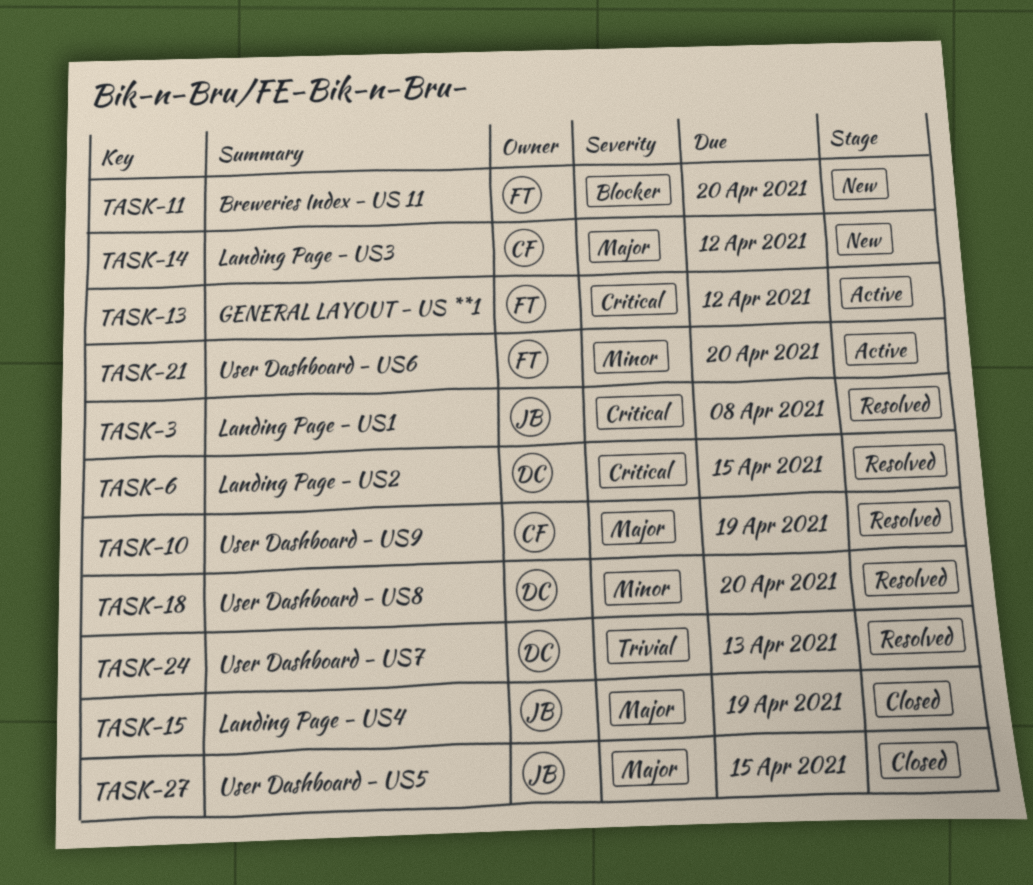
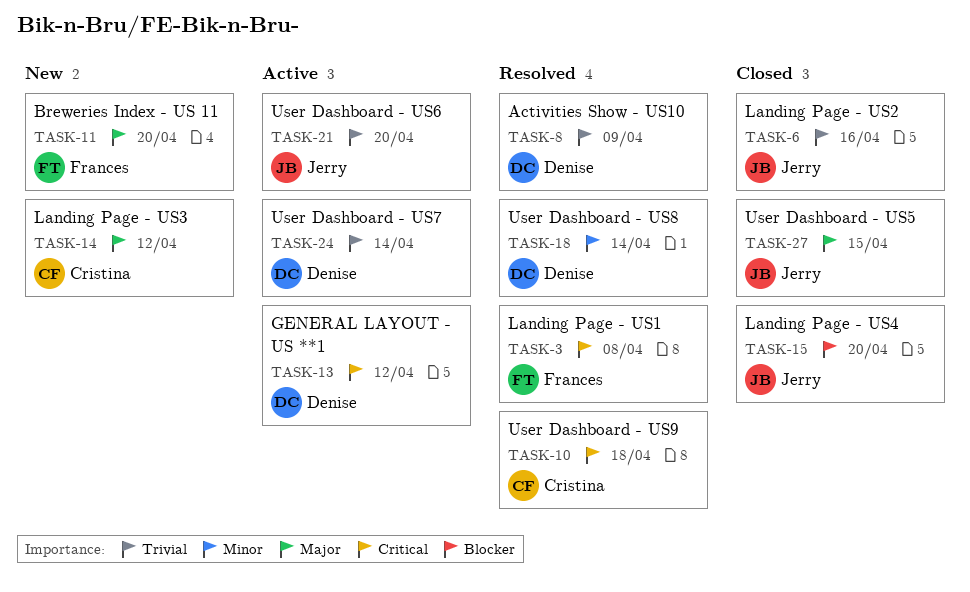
TASK-3, owner: Jerry -> Frances
TASK-6, status: Resolved -> Closed
TASK-6, owner: Denise -> Jerry
TASK-6, priority: Critical -> Trivial
TASK-6, due: Apr 15 -> Apr 16
TASK-8: none -> present
TASK-10, priority: Major -> Critical
TASK-10, due: Apr 19 -> Apr 18
TASK-11, priority: Blocker -> Major
TASK-13, owner: Frances -> Denise
TASK-15, priority: Major -> Blocker
TASK-15, due: Apr 19 -> Apr 20
TASK-18, due: Apr 20 -> Apr 14
TASK-21, owner: Frances -> Jerry
TASK-21, priority: Minor -> Trivial
TASK-24, status: Resolved -> Active
TASK-24, due: Apr 13 -> Apr 14

